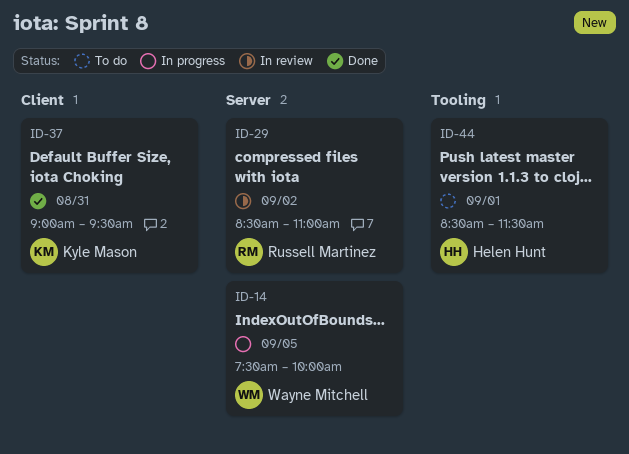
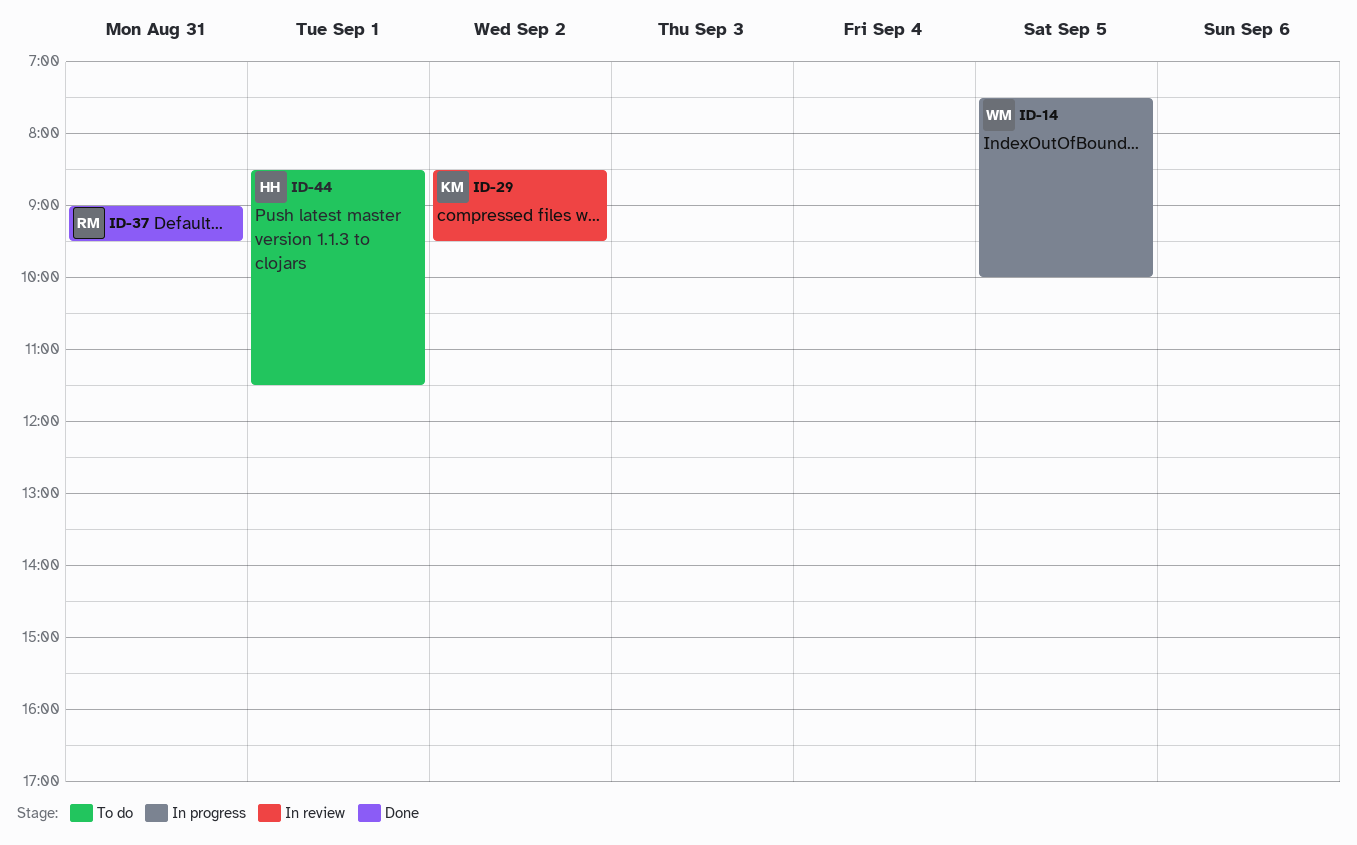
ID-29, owner: Russell Martinez -> Kyle Mason
ID-29, ends: 11:00 -> 09:30
ID-37, owner: Kyle Mason -> Russell Martinez

